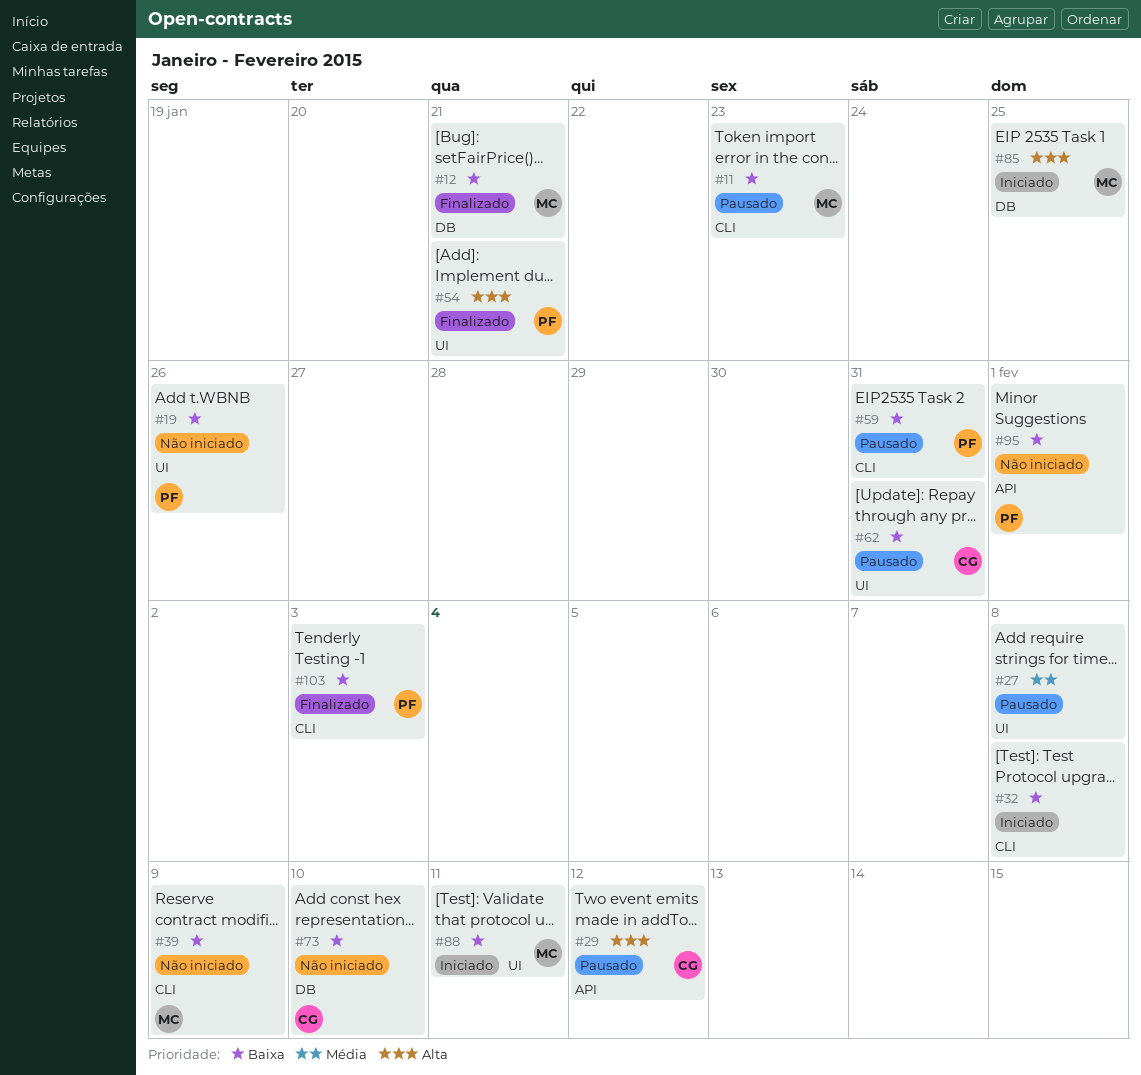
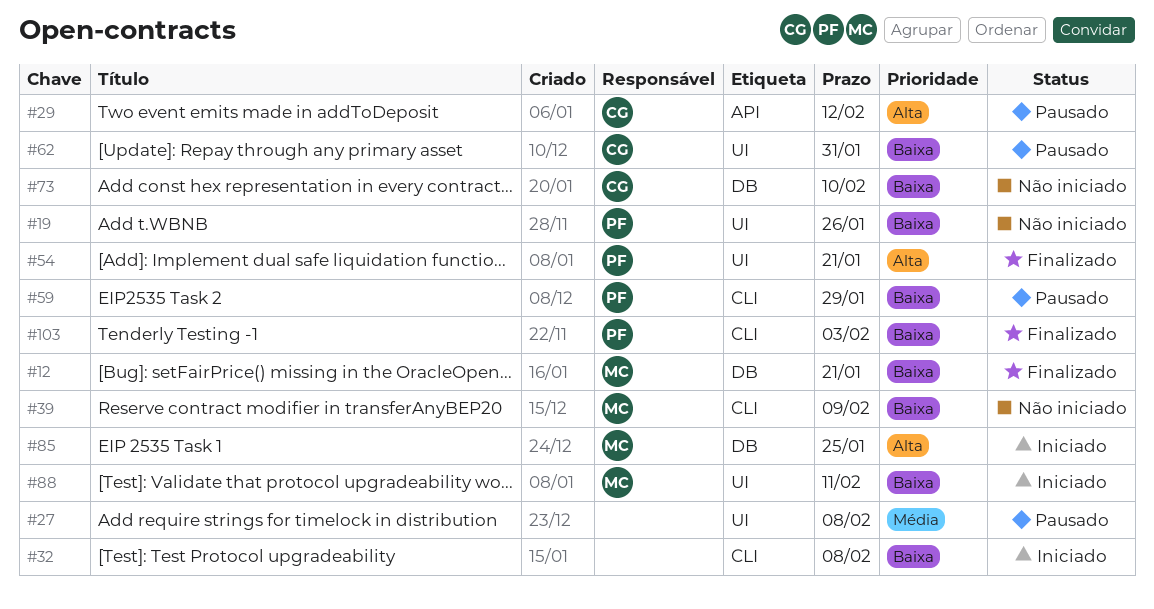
#11: present -> none
#59, due: Jan 31 -> Jan 29
#95: present -> none

